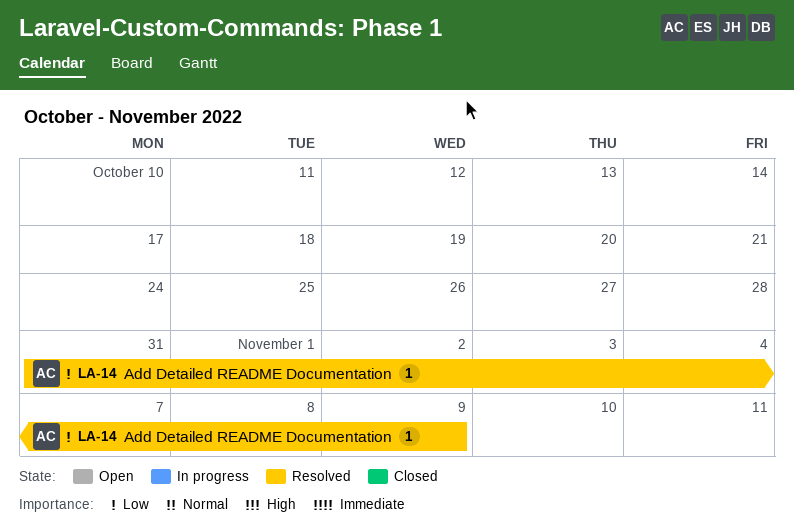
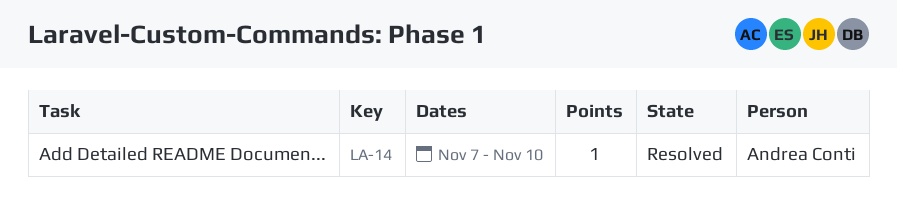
LA-14, start: Oct 31 -> Nov 7
LA-14, due: Nov 9 -> Nov 10

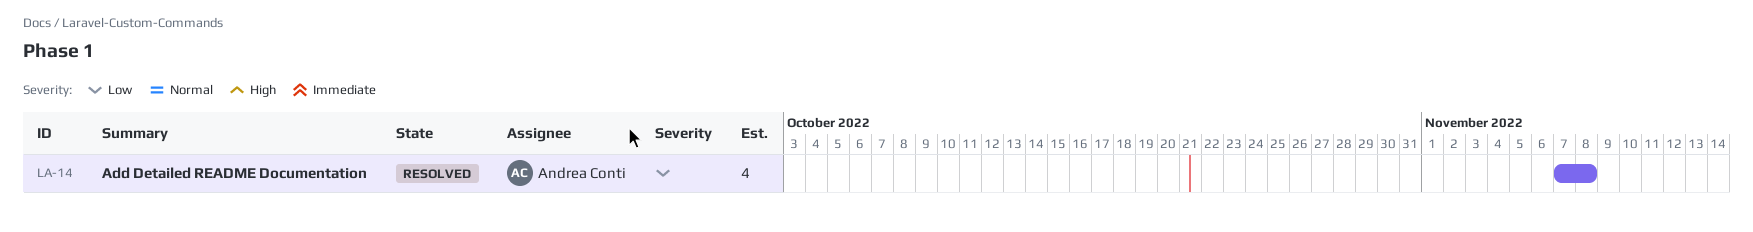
LA-14, estimate: 1 -> 4
LA-14, due: Nov 10 -> Nov 8

